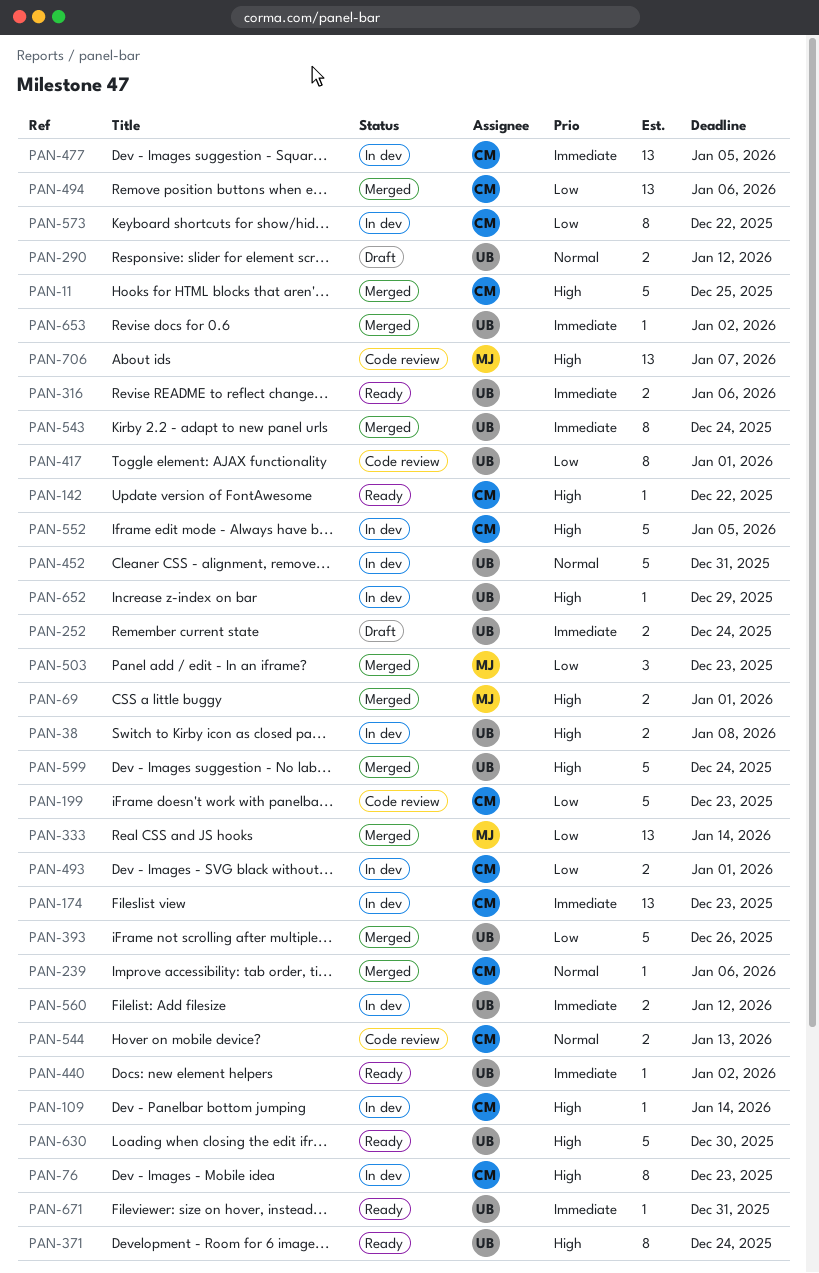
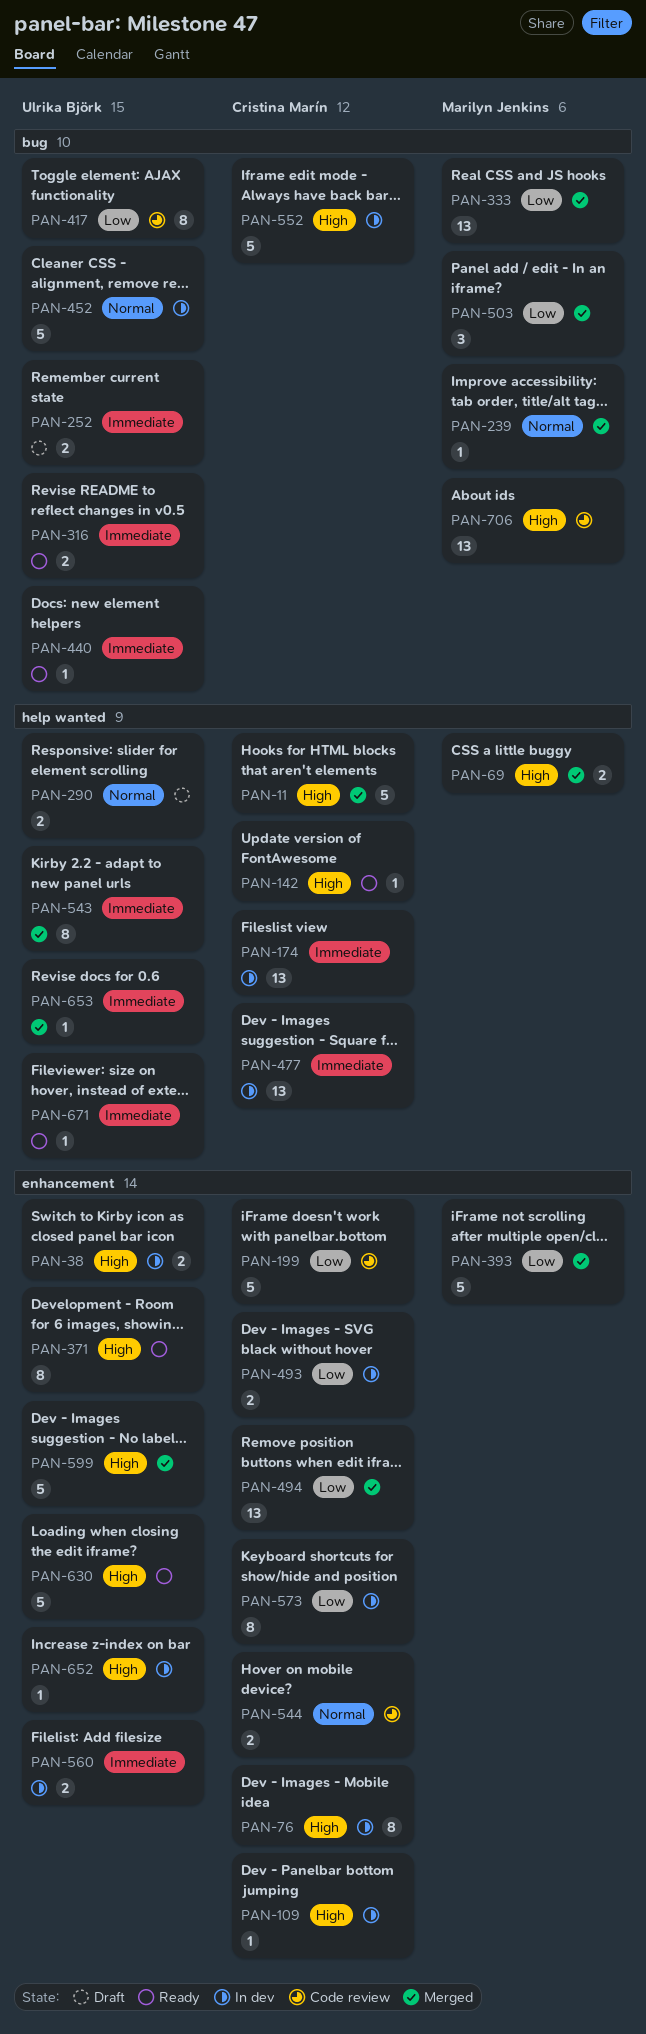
PAN-239, owner: Cristina Marín -> Marilyn Jenkins
PAN-393, owner: Ulrika Björk -> Marilyn Jenkins

